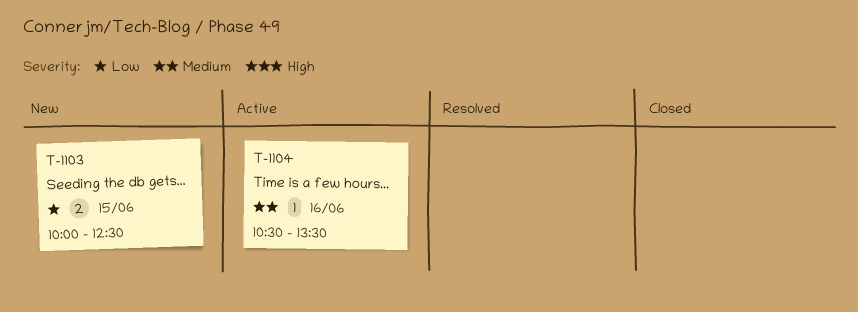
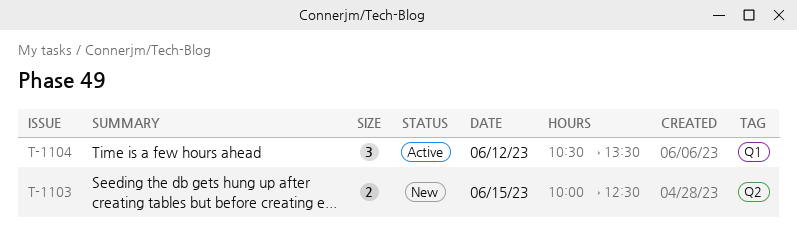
T-1104, estimate: 1 -> 3
T-1104, day: Jun 16 -> Jun 12

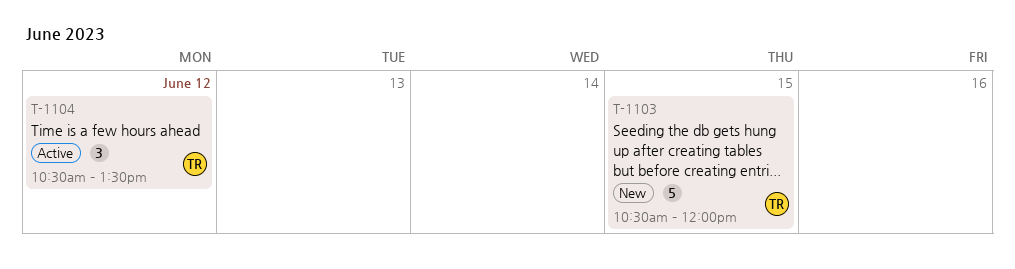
T-1103, estimate: 2 -> 5
T-1103, begins: 10:00 -> 10:30
T-1103, ends: 12:30 -> 12:00

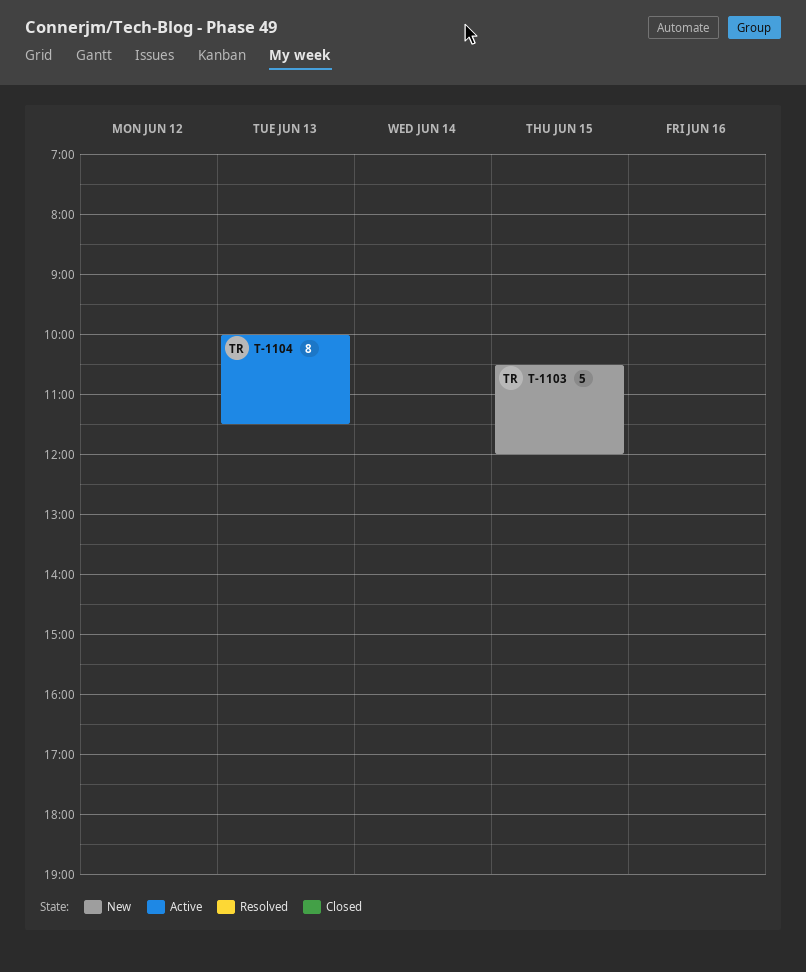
T-1104, estimate: 3 -> 8
T-1104, day: Jun 12 -> Jun 13
T-1104, begins: 10:30 -> 10:00
T-1104, ends: 13:30 -> 11:30

